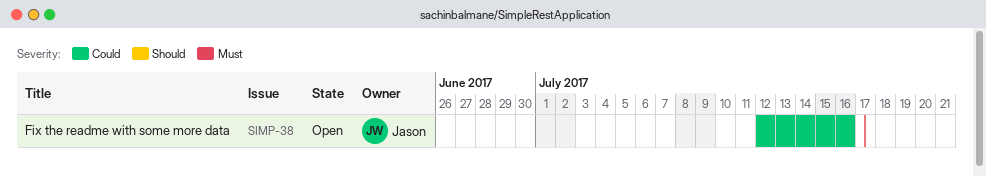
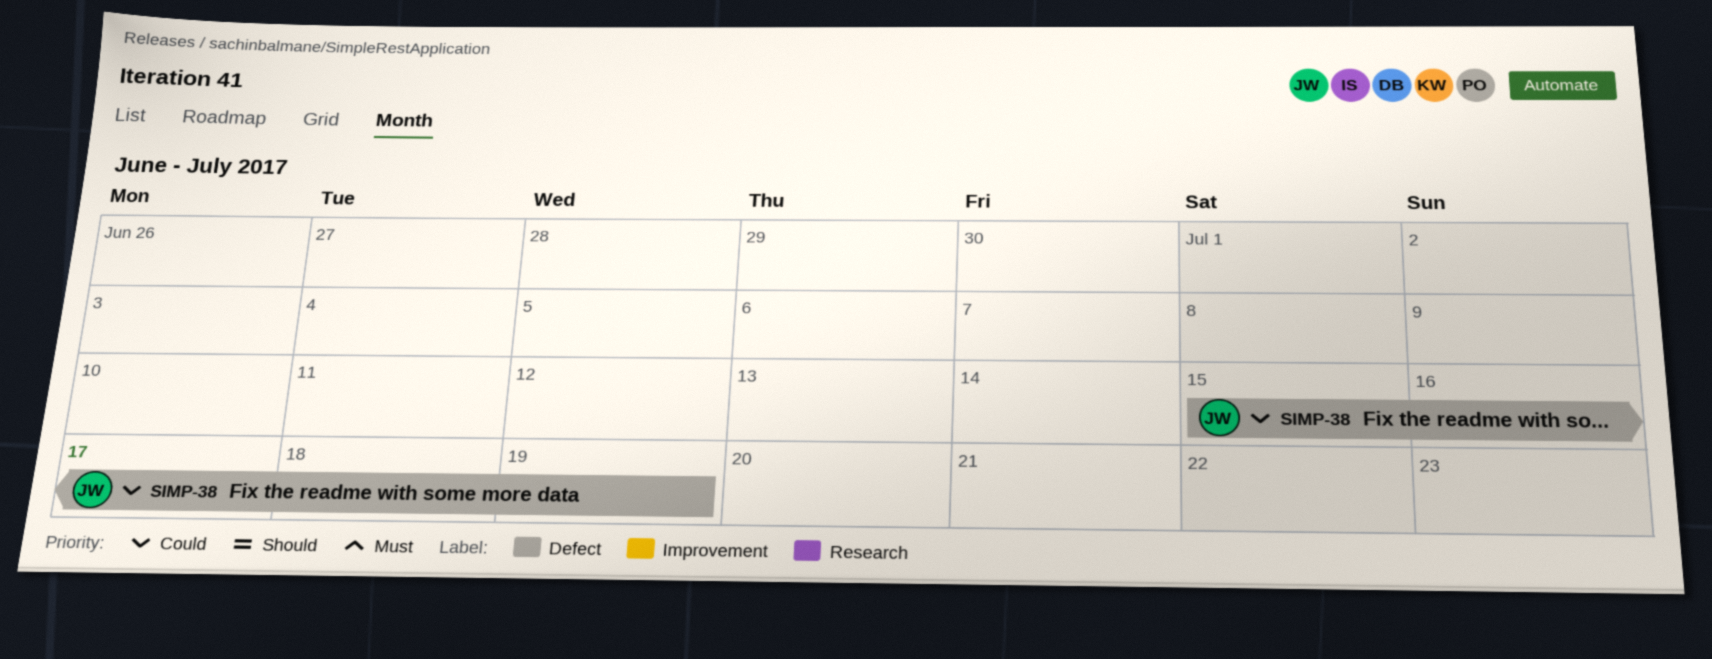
SIMP-38, start: Jul 12 -> Jul 15
SIMP-38, due: Jul 16 -> Jul 19

